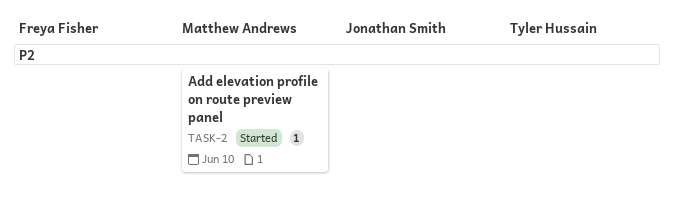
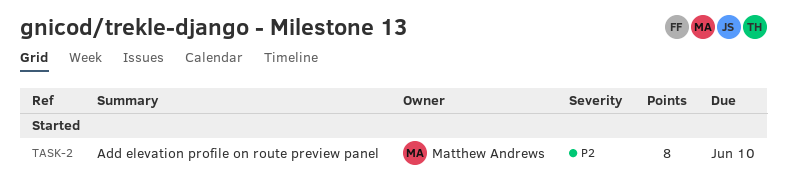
TASK-2, estimate: 1 -> 8

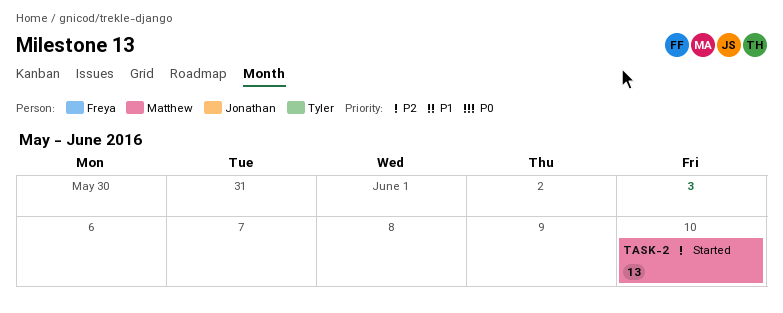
TASK-2, estimate: 8 -> 13

